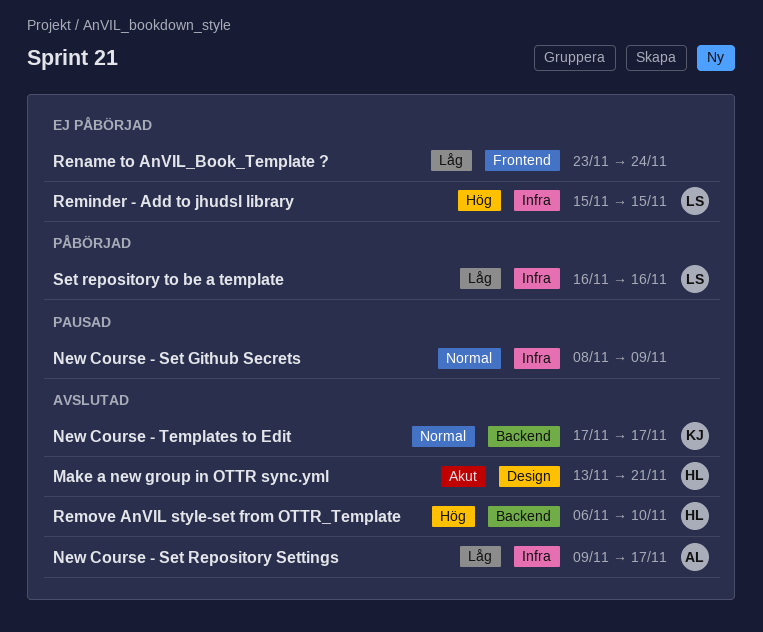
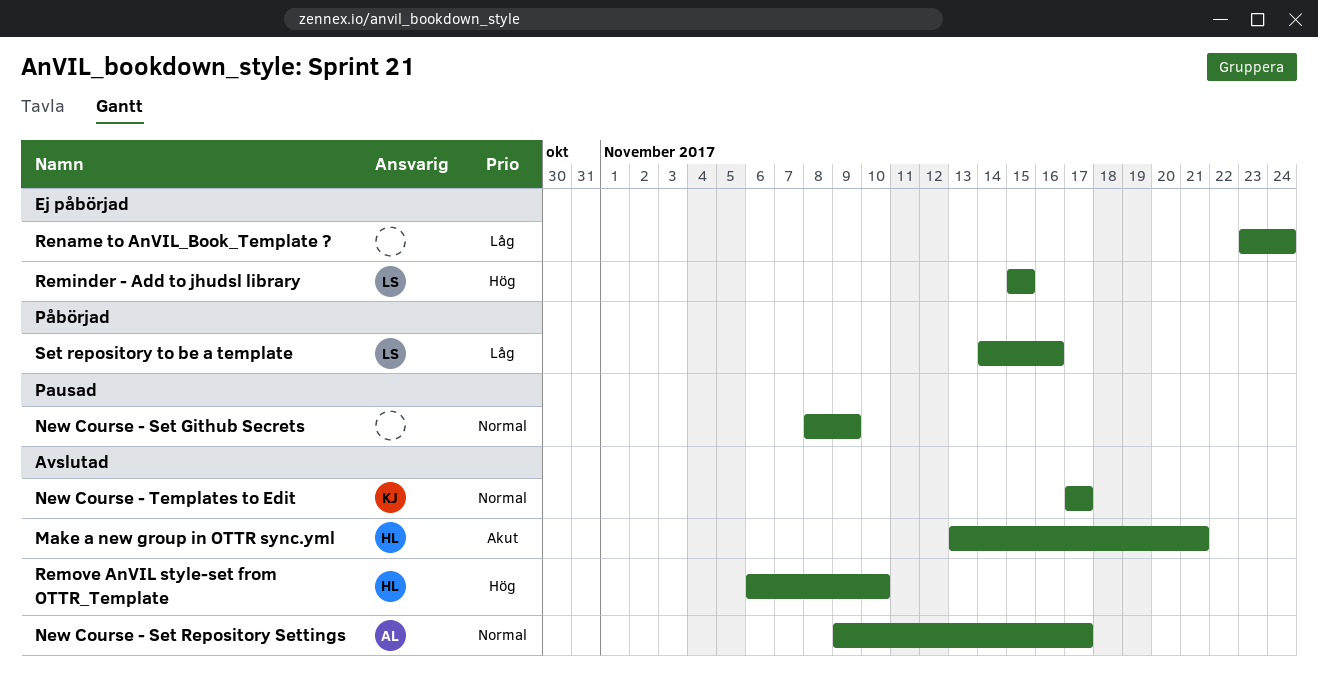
New Course - Set Repository Settings, priority: Låg -> Normal
Set repository to be a template, start: Nov 16 -> Nov 14

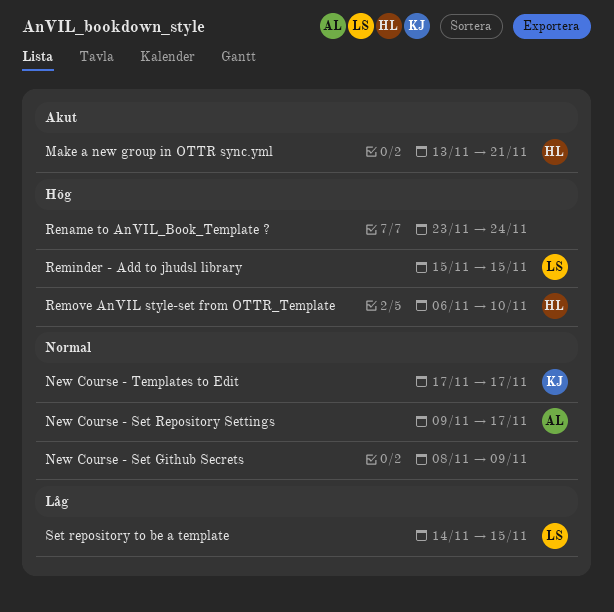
Rename to AnVIL_Book_Template ?, priority: Låg -> Hög
Set repository to be a template, due: Nov 16 -> Nov 15

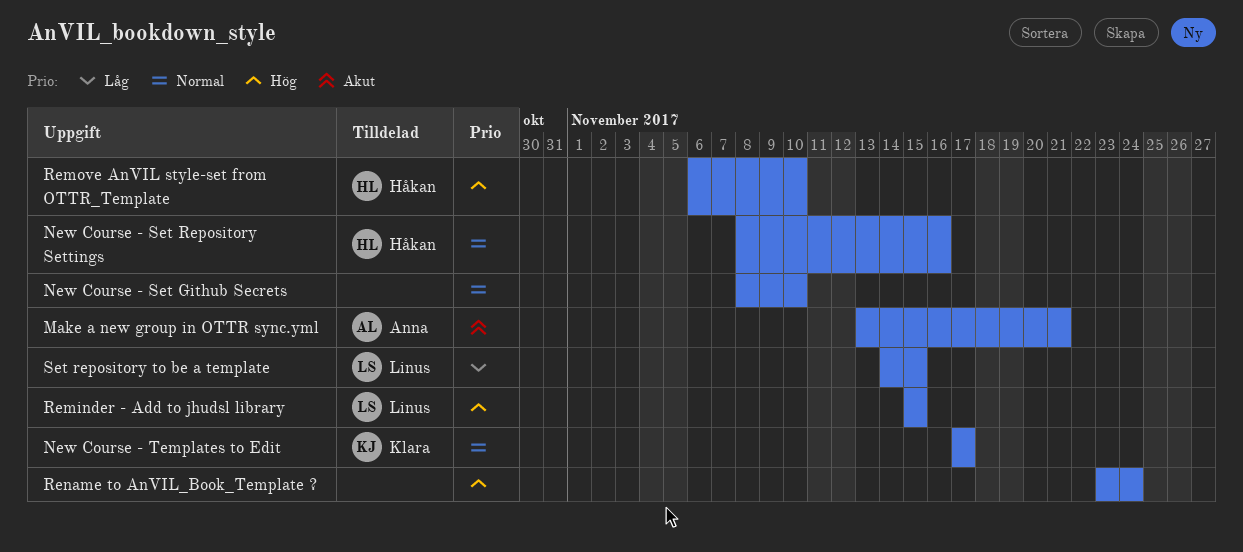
Make a new group in OTTR sync.yml, owner: Håkan -> Anna
New Course - Set Github Secrets, due: Nov 9 -> Nov 10
New Course - Set Repository Settings, owner: Anna -> Håkan
New Course - Set Repository Settings, start: Nov 9 -> Nov 8
New Course - Set Repository Settings, due: Nov 17 -> Nov 16

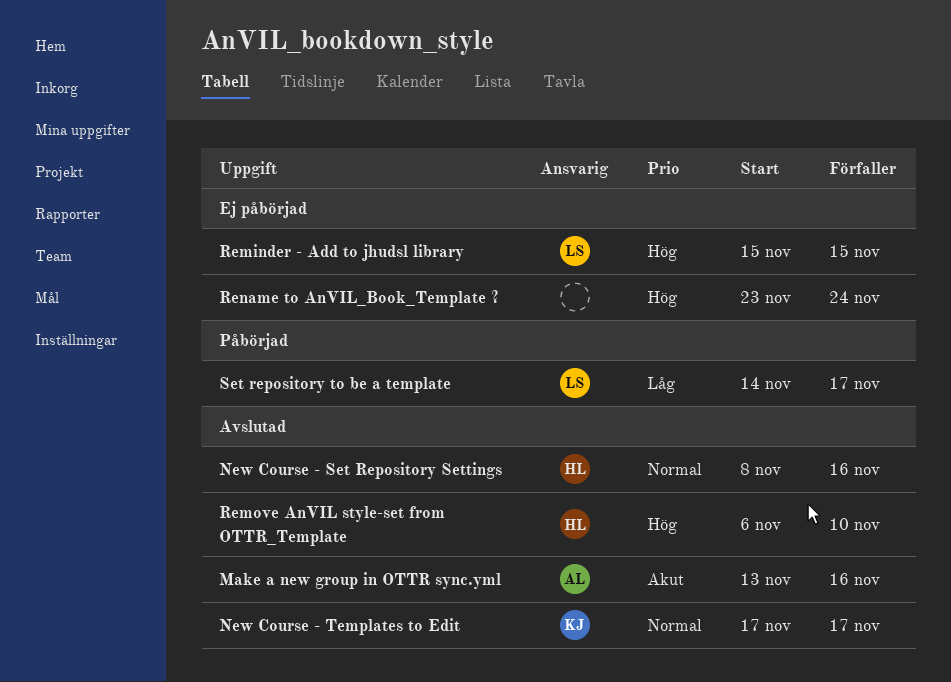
Make a new group in OTTR sync.yml, due: Nov 21 -> Nov 16
New Course - Set Github Secrets: present -> none
Set repository to be a template, due: Nov 15 -> Nov 17

